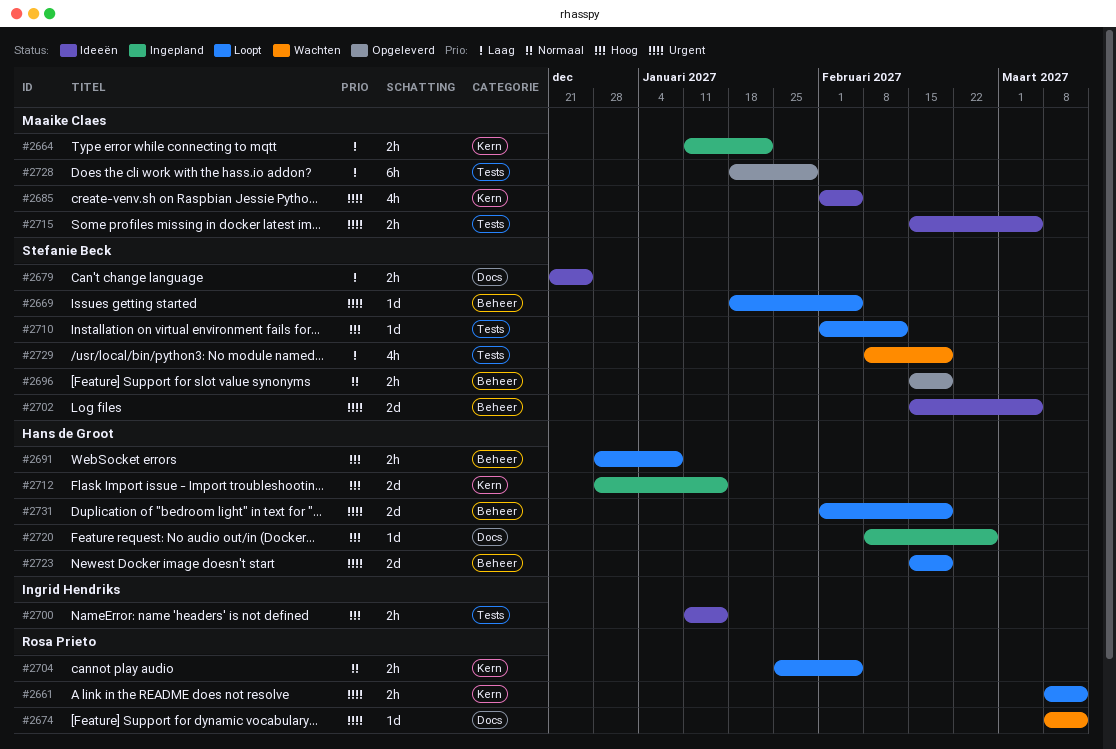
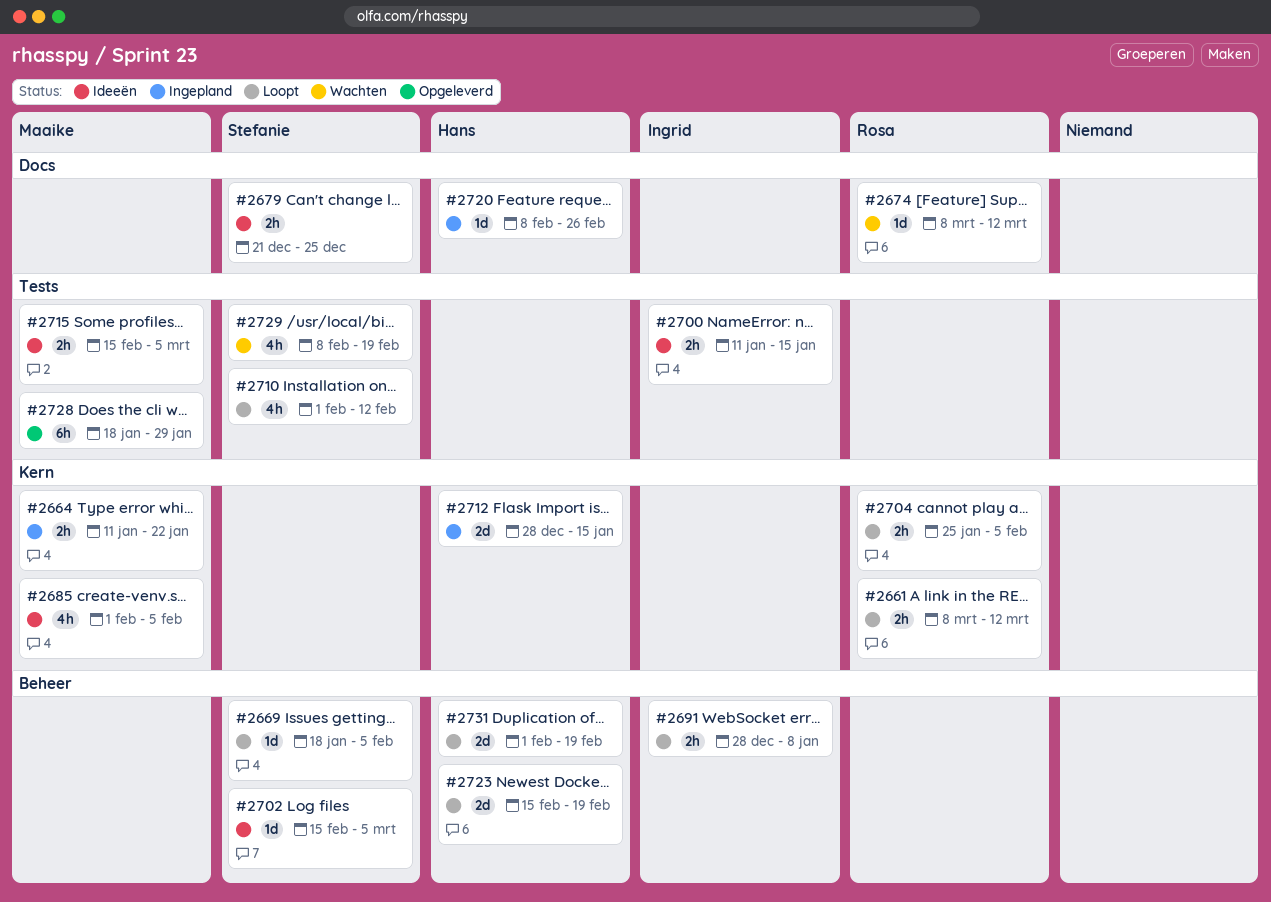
#2691, owner: Hans de Groot -> Ingrid Hendriks
#2696: present -> none
#2702, estimate: 2d -> 1d
#2710, estimate: 1d -> 4h

